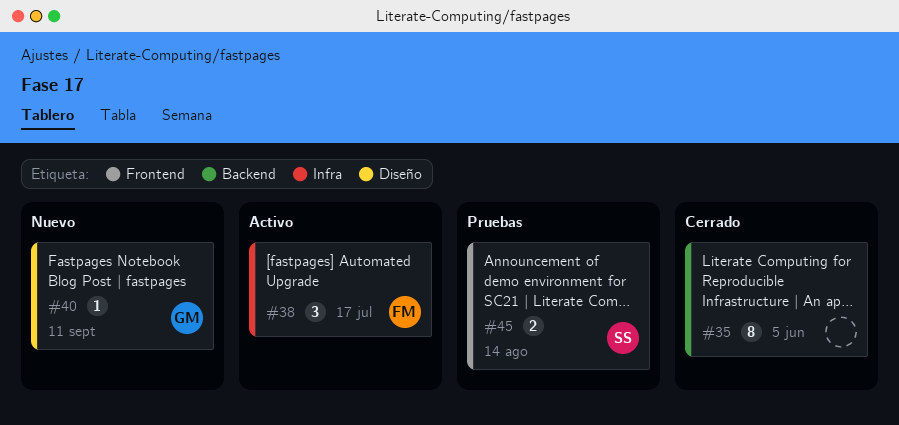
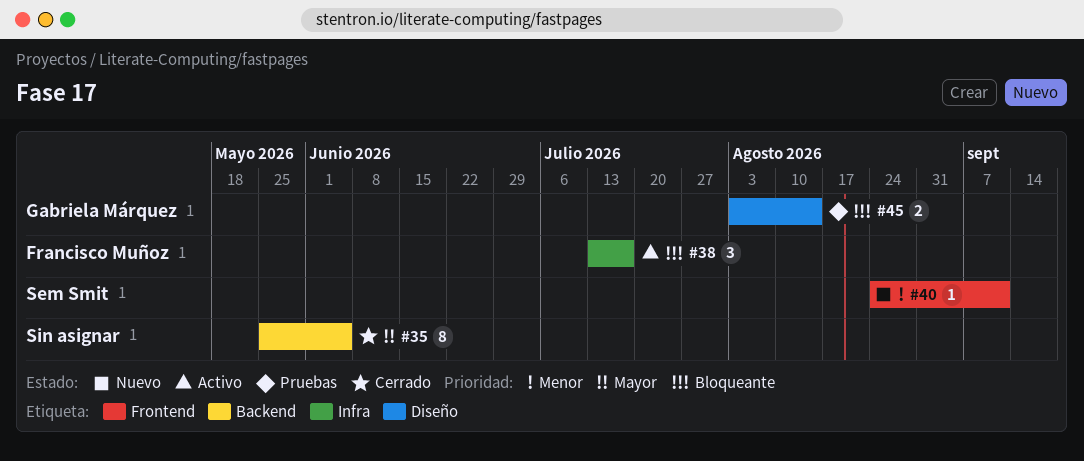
#40, owner: Gabriela Márquez -> Sem Smit
#40, label: Diseño -> Frontend
#45, owner: Sem Smit -> Gabriela Márquez
#45, label: Frontend -> Diseño

